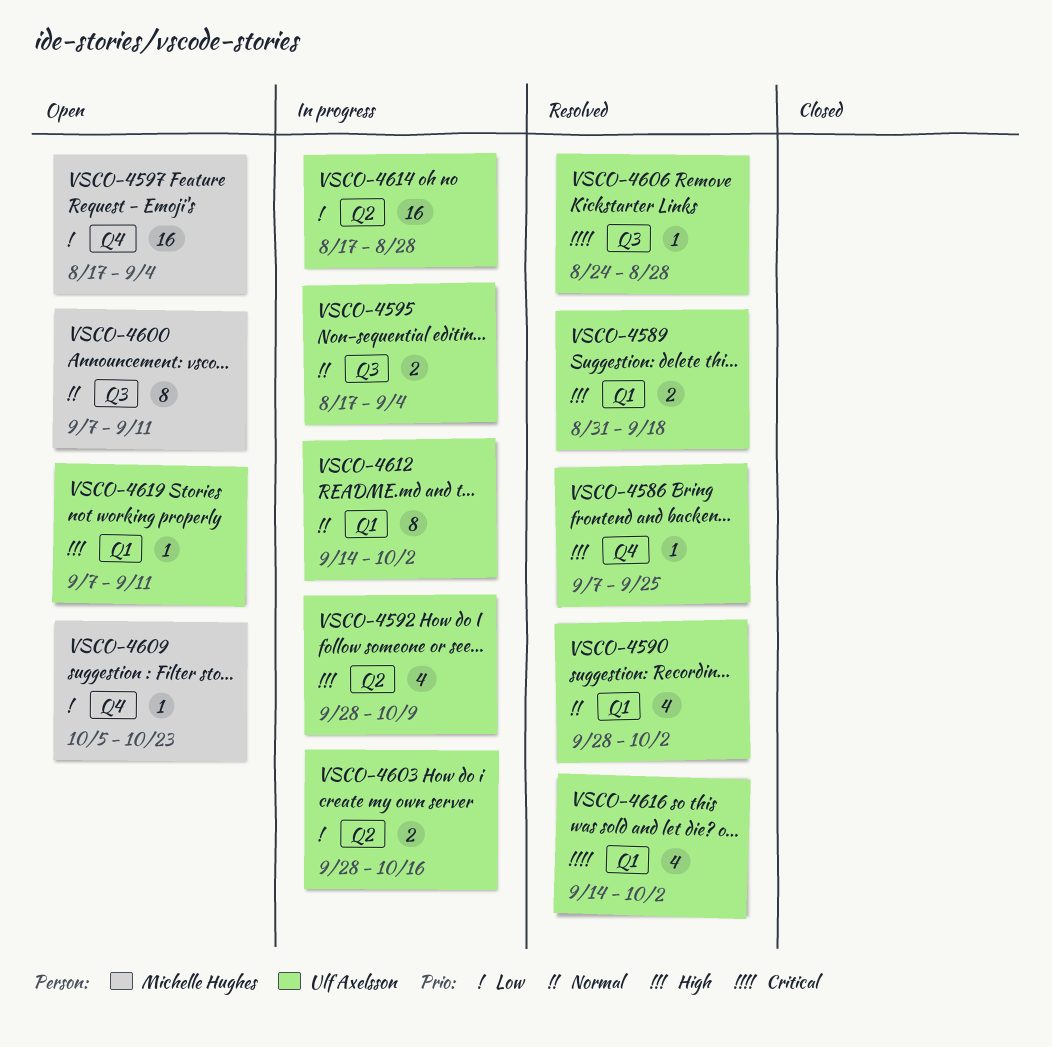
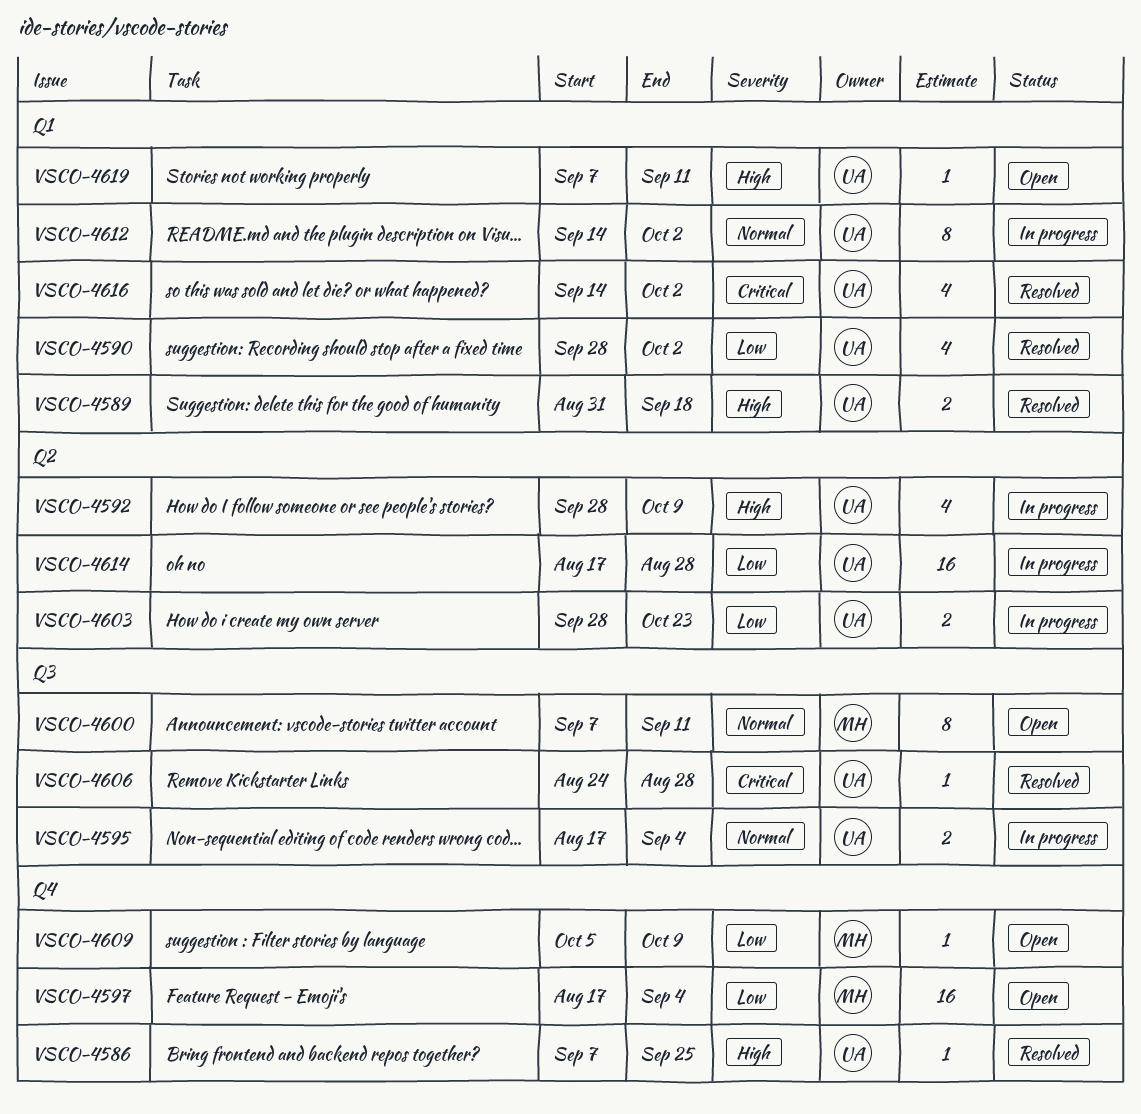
VSCO-4590, priority: Normal -> Low
VSCO-4603, due: Oct 16 -> Oct 23
VSCO-4609, due: Oct 23 -> Oct 9

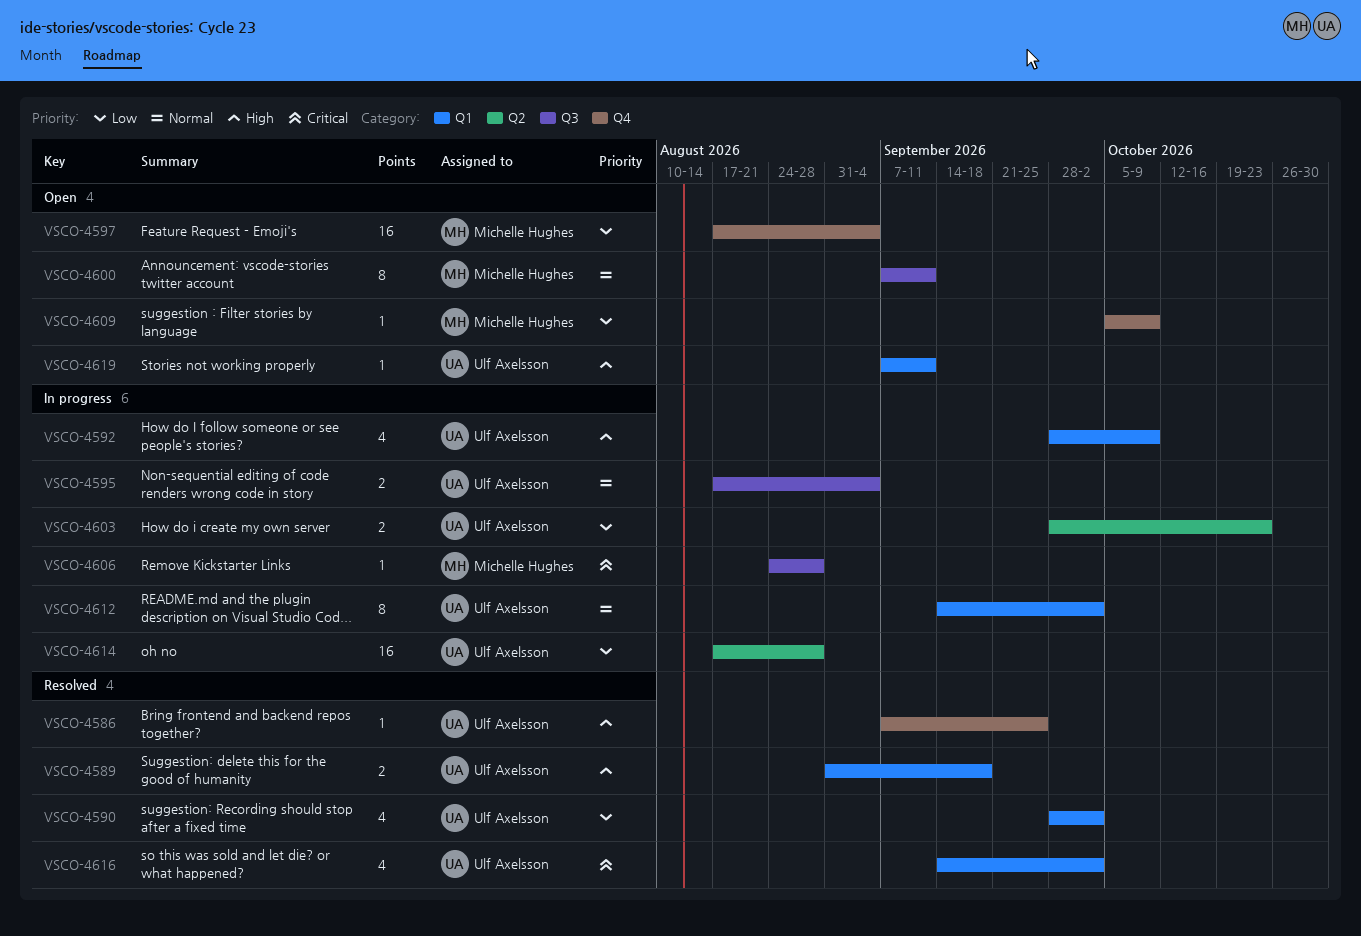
VSCO-4592, label: Q2 -> Q1
VSCO-4606, status: Resolved -> In progress
VSCO-4606, owner: Ulf Axelsson -> Michelle Hughes

